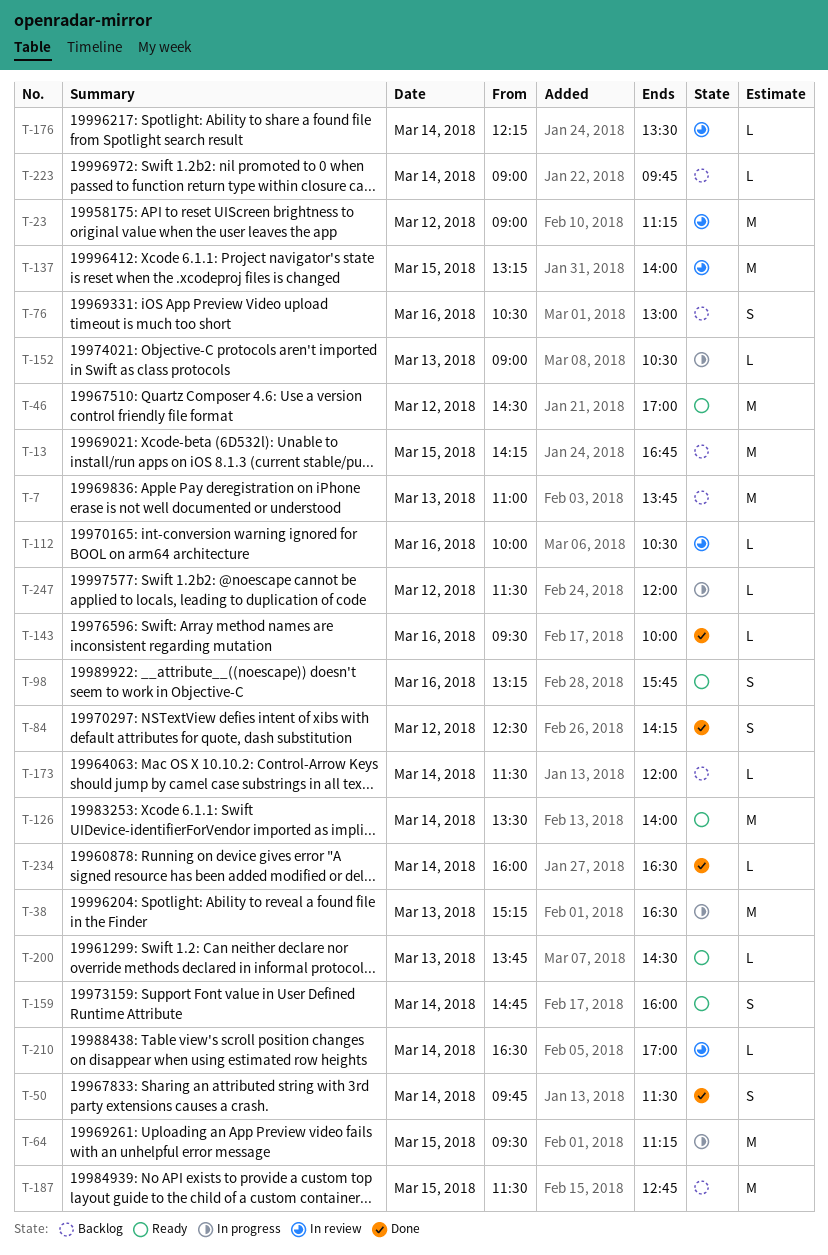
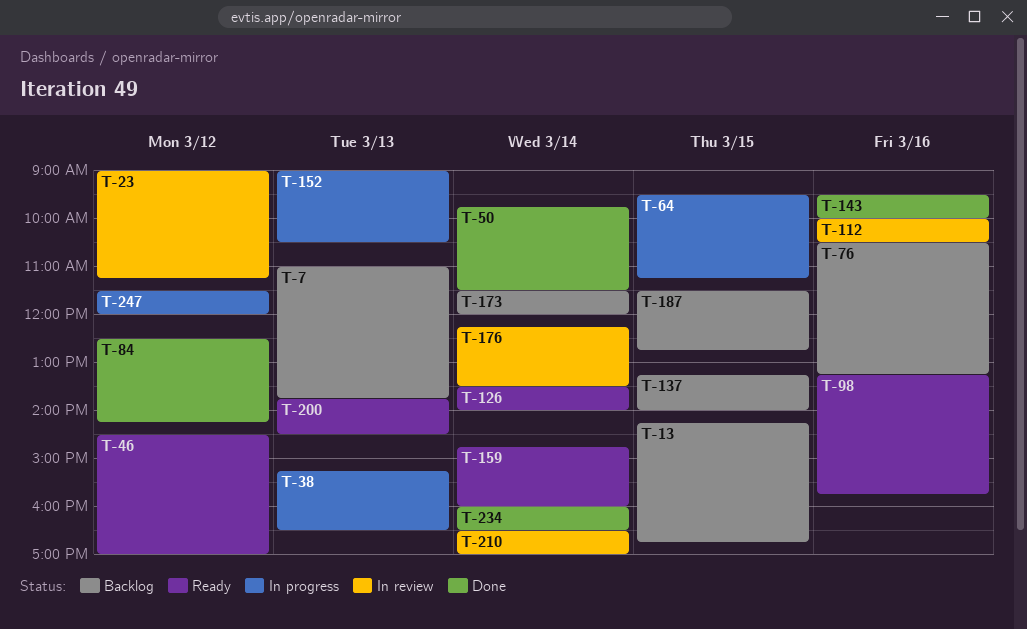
T-76, ends: 13:00 -> 13:15
T-137, status: In review -> Backlog
T-223: present -> none

